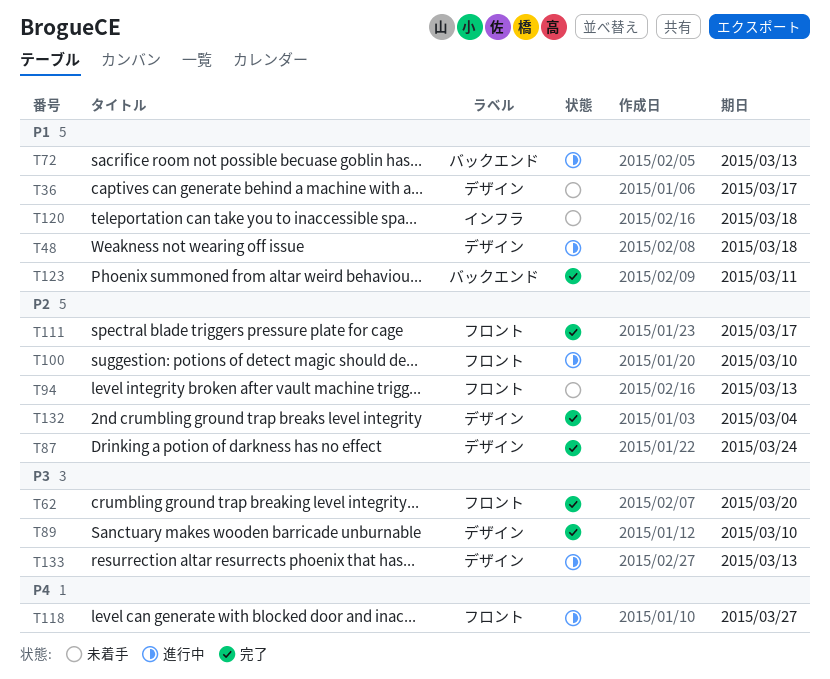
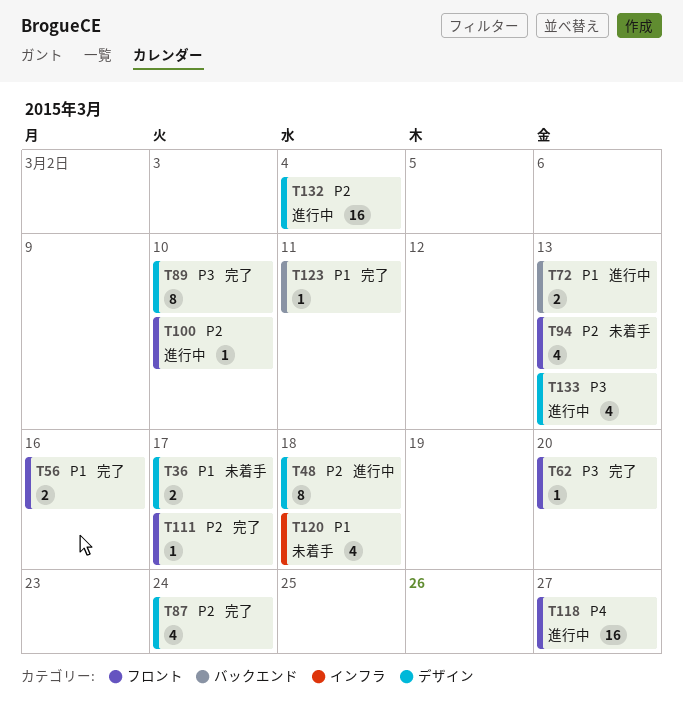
T48, priority: P1 -> P2
T56: none -> present
T132, status: 完了 -> 進行中

